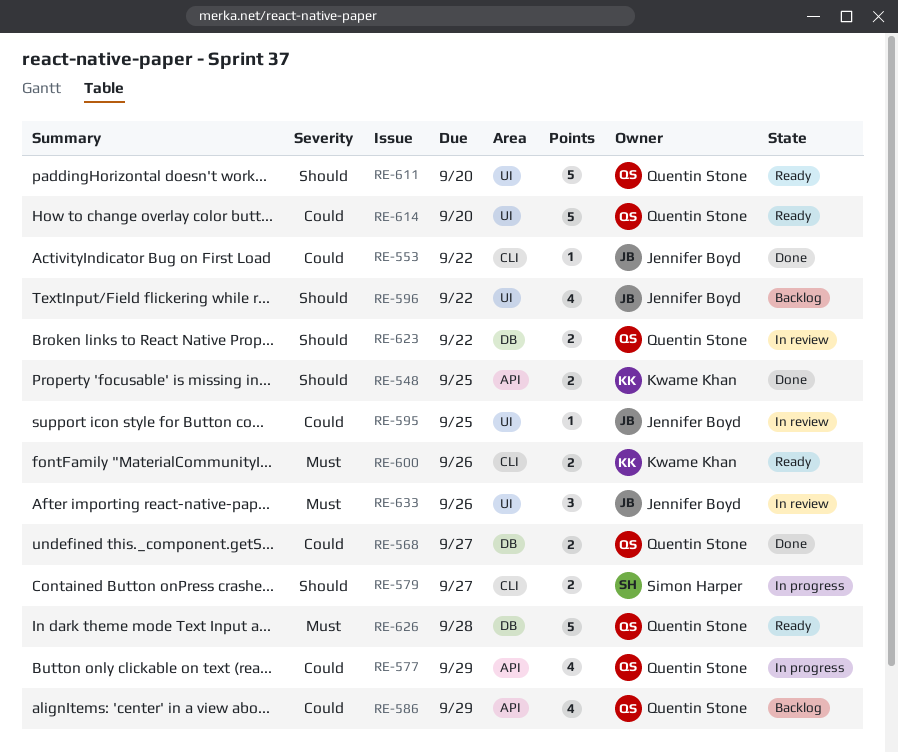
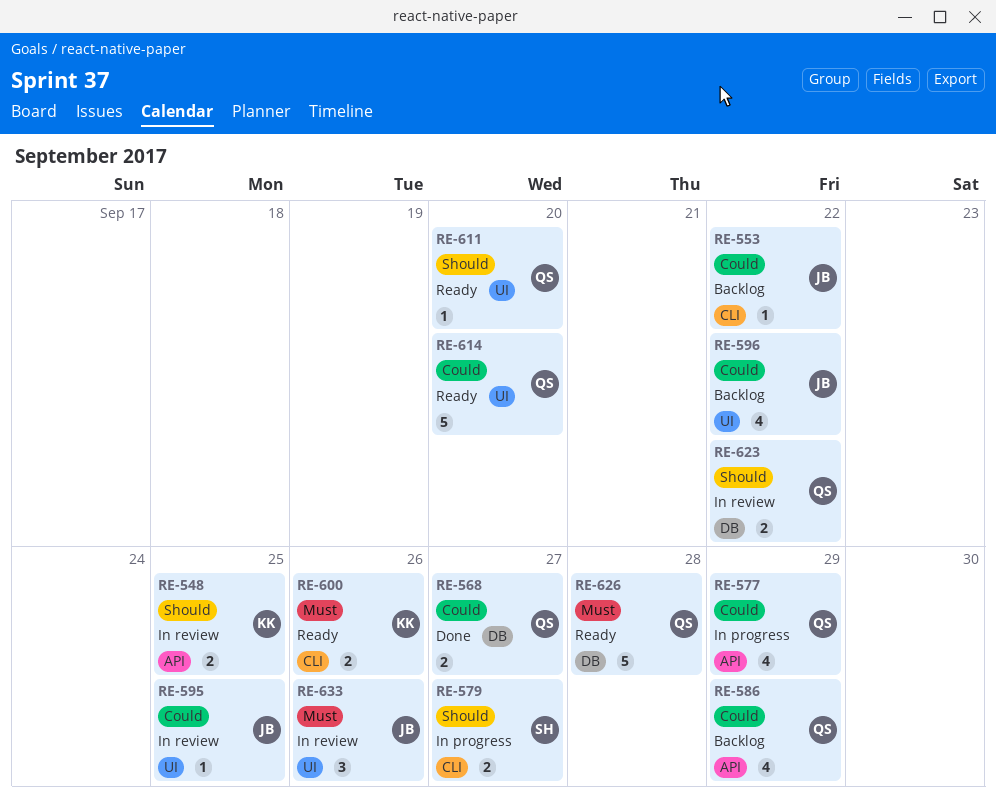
RE-548, status: Done -> In review
RE-553, status: Done -> Backlog
RE-596, priority: Should -> Could
RE-611, estimate: 5 -> 1

